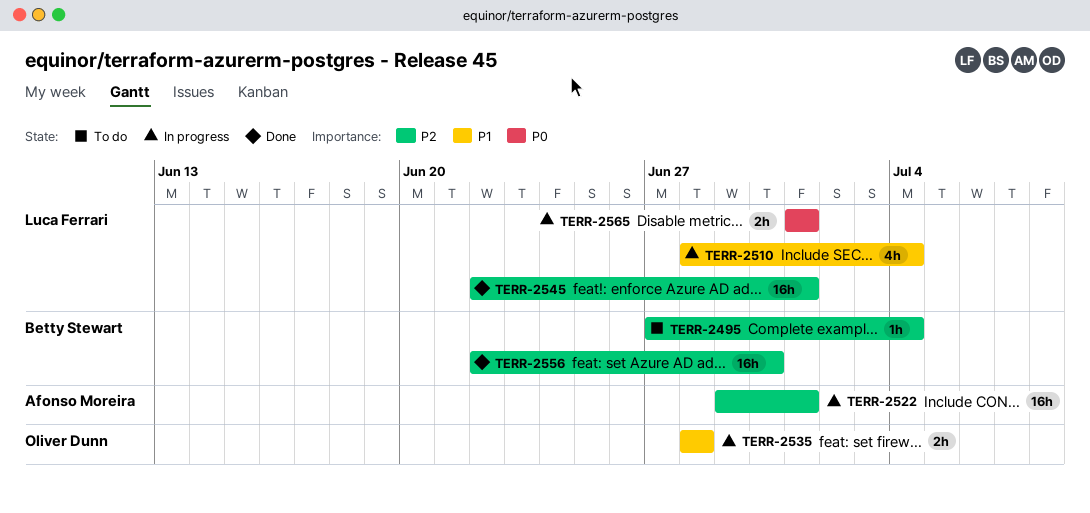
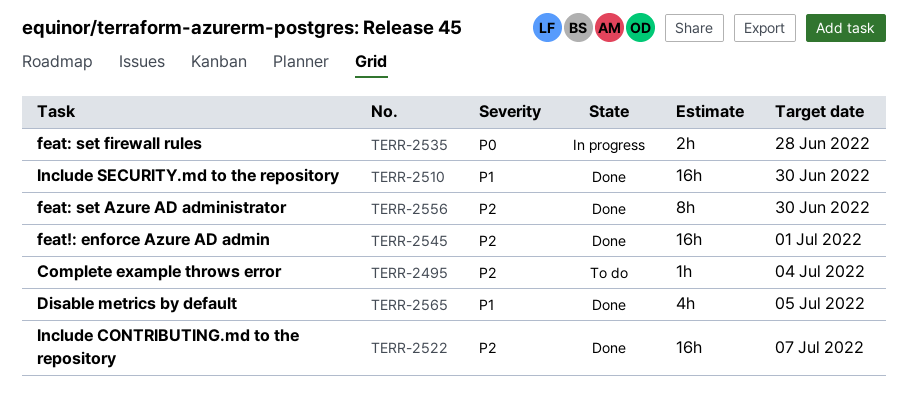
TERR-2510, status: In progress -> Done
TERR-2510, estimate: 4h -> 16h
TERR-2510, due: Jul 4 -> Jun 30
TERR-2522, status: In progress -> Done
TERR-2522, due: Jul 1 -> Jul 7
TERR-2535, priority: P1 -> P0
TERR-2556, estimate: 16h -> 8h
TERR-2565, status: In progress -> Done
TERR-2565, priority: P0 -> P1
TERR-2565, estimate: 2h -> 4h
TERR-2565, due: Jul 1 -> Jul 5

